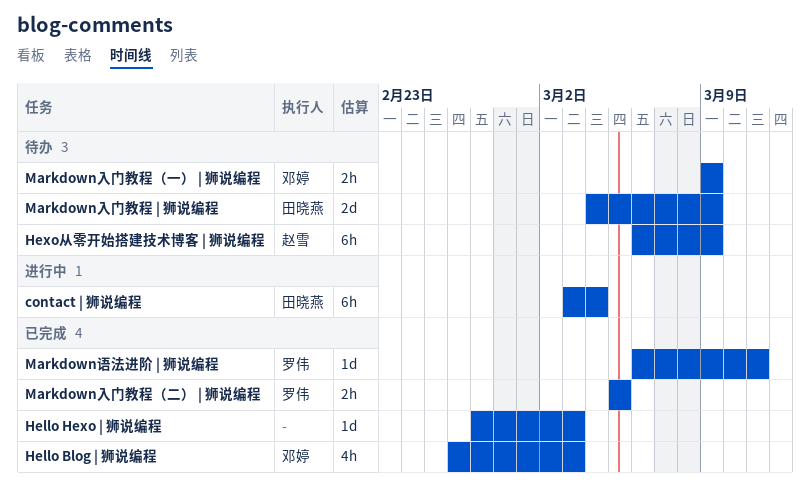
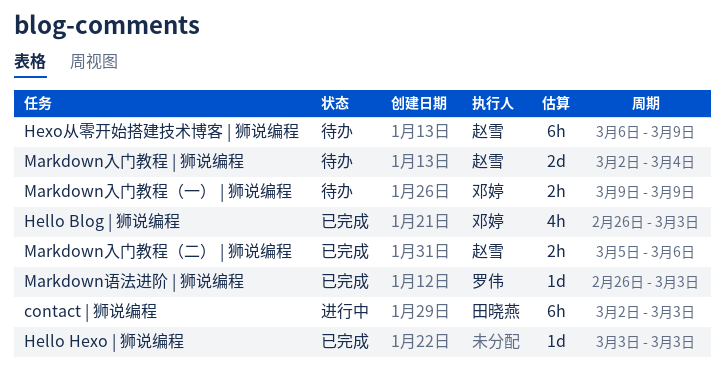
contact | 狮说编程, start: Mar 3 -> Mar 2
contact | 狮说编程, due: Mar 4 -> Mar 3
Hello Hexo | 狮说编程, start: Feb 27 -> Mar 3
Markdown入门教程 | 狮说编程, owner: 田晓燕 -> 赵雪
Markdown入门教程 | 狮说编程, start: Mar 4 -> Mar 2
Markdown入门教程 | 狮说编程, due: Mar 9 -> Mar 4
Markdown入门教程（二） | 狮说编程, owner: 罗伟 -> 赵雪
Markdown入门教程（二） | 狮说编程, due: Mar 5 -> Mar 6
Markdown语法进阶 | 狮说编程, start: Mar 6 -> Feb 26
Markdown语法进阶 | 狮说编程, due: Mar 11 -> Mar 3

